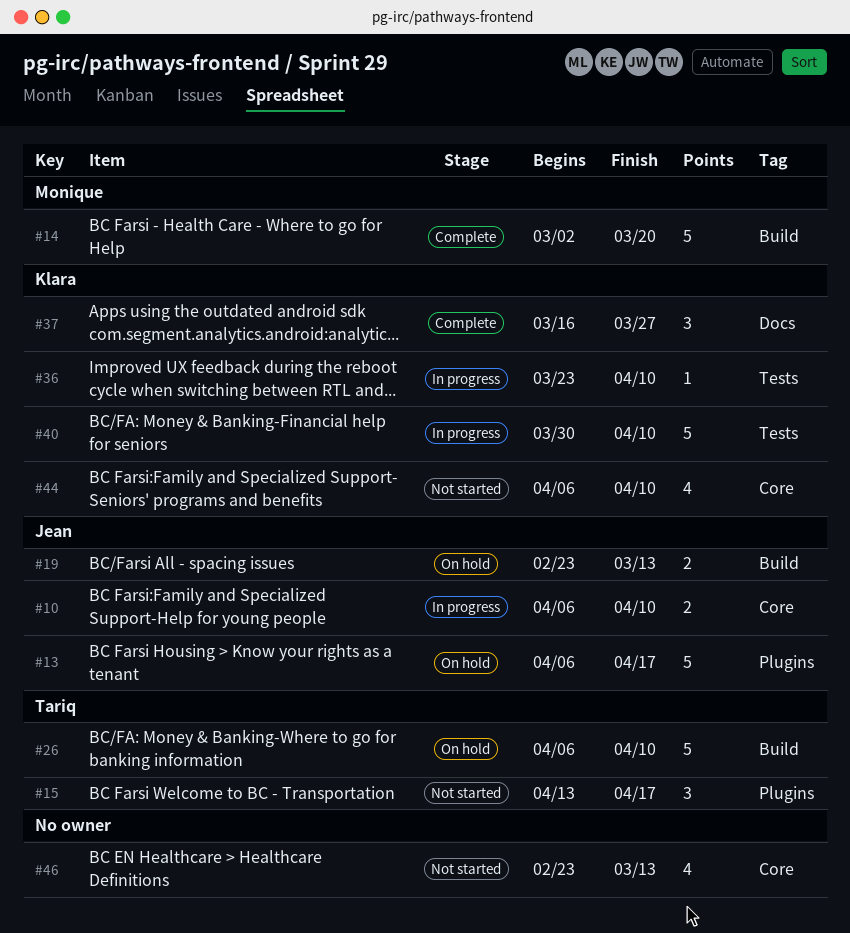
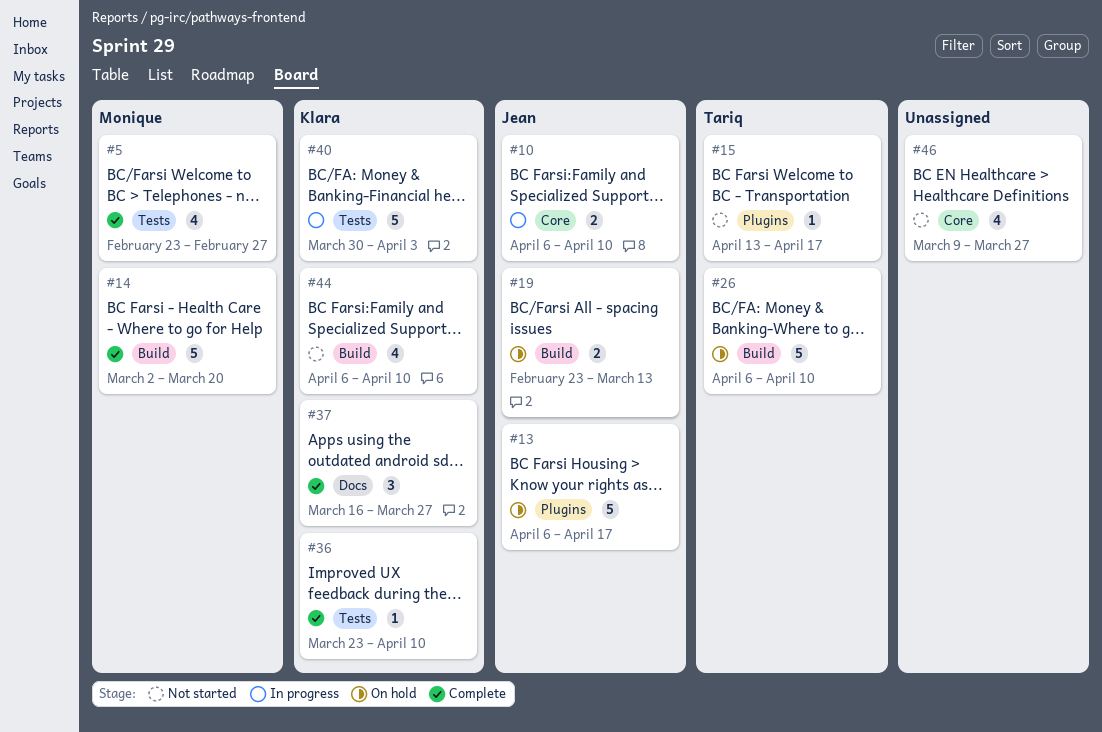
#5: none -> present
#15, estimate: 3 -> 1
#36, status: In progress -> Complete
#40, due: Apr 10 -> Apr 3
#44, label: Core -> Build
#46, start: Feb 23 -> Mar 9
#46, due: Mar 13 -> Mar 27

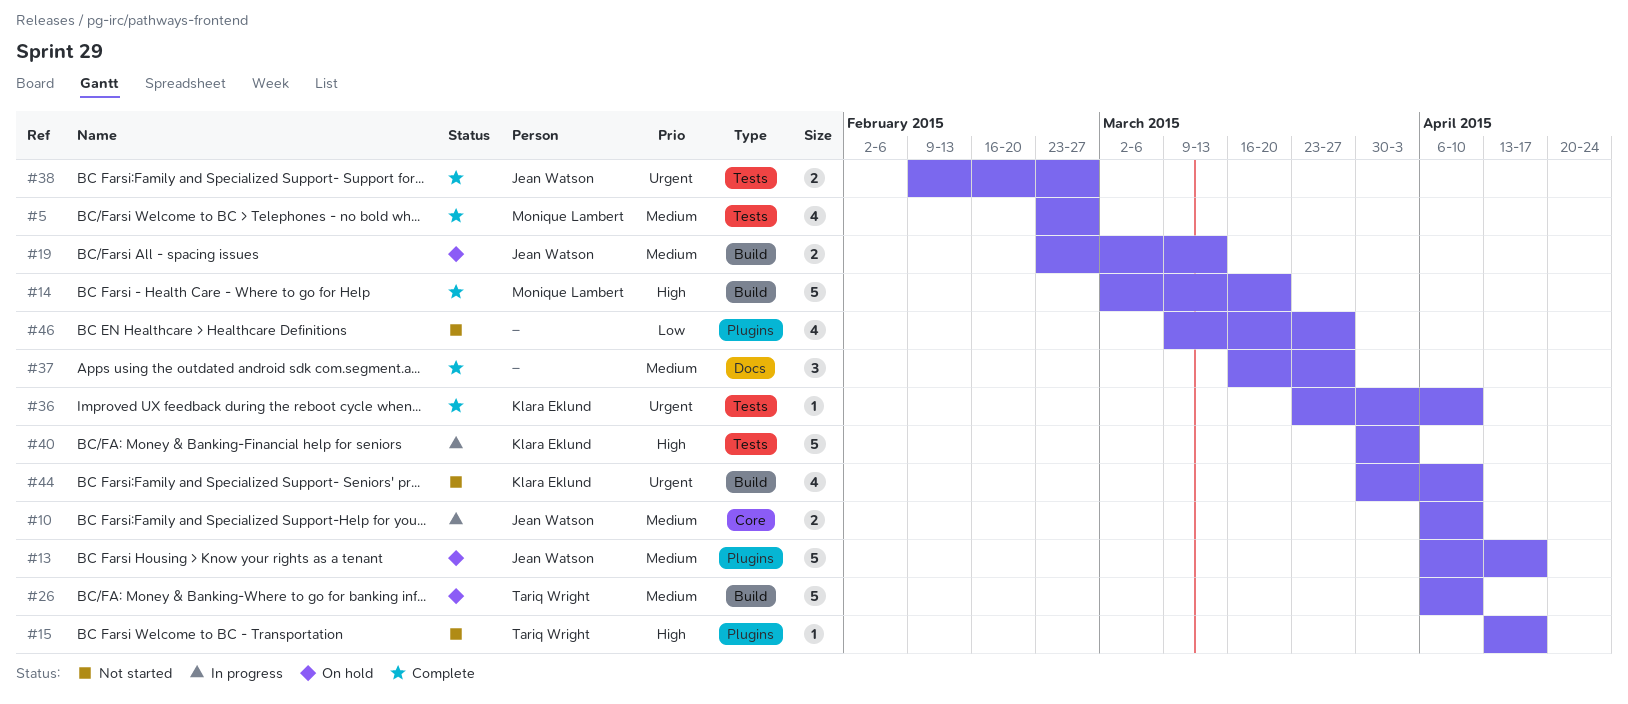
#37, owner: Klara Eklund -> none
#38: none -> present
#44, start: Apr 6 -> Mar 30
#46, label: Core -> Plugins

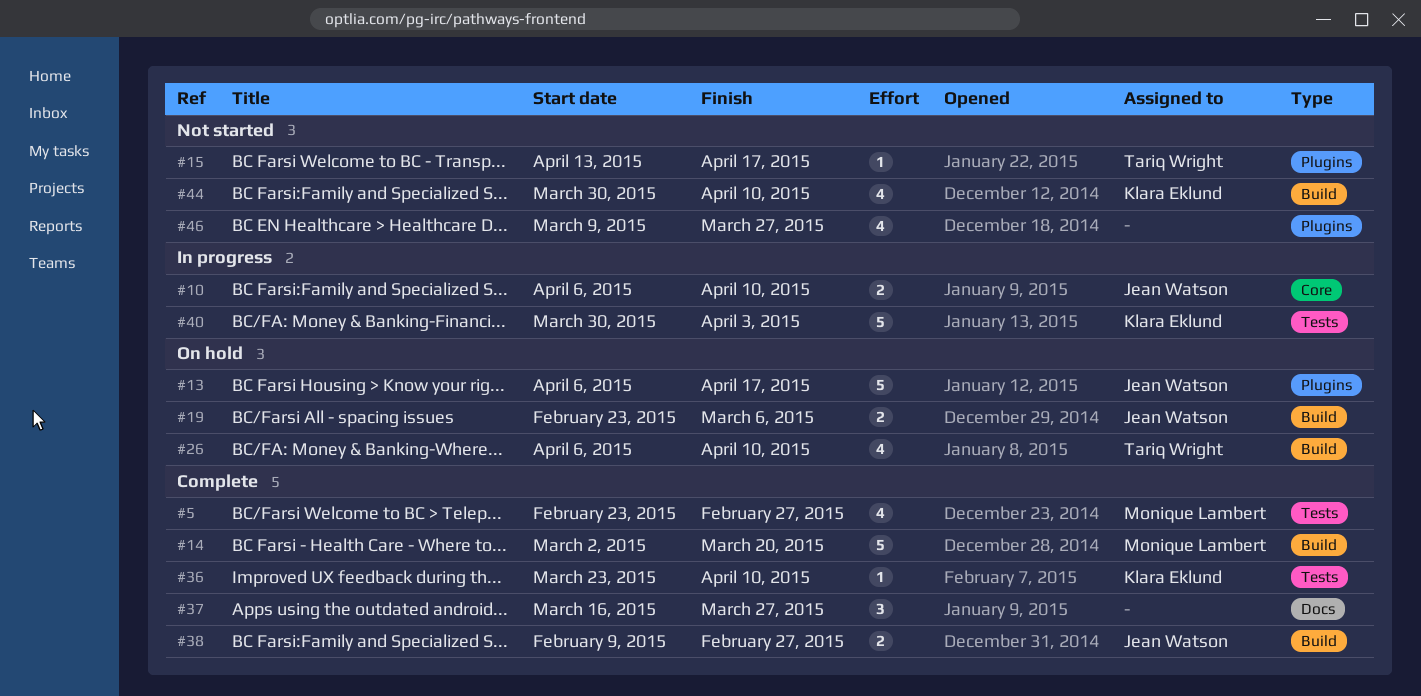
#19, due: Mar 13 -> Mar 6
#26, estimate: 5 -> 4
#38, label: Tests -> Build

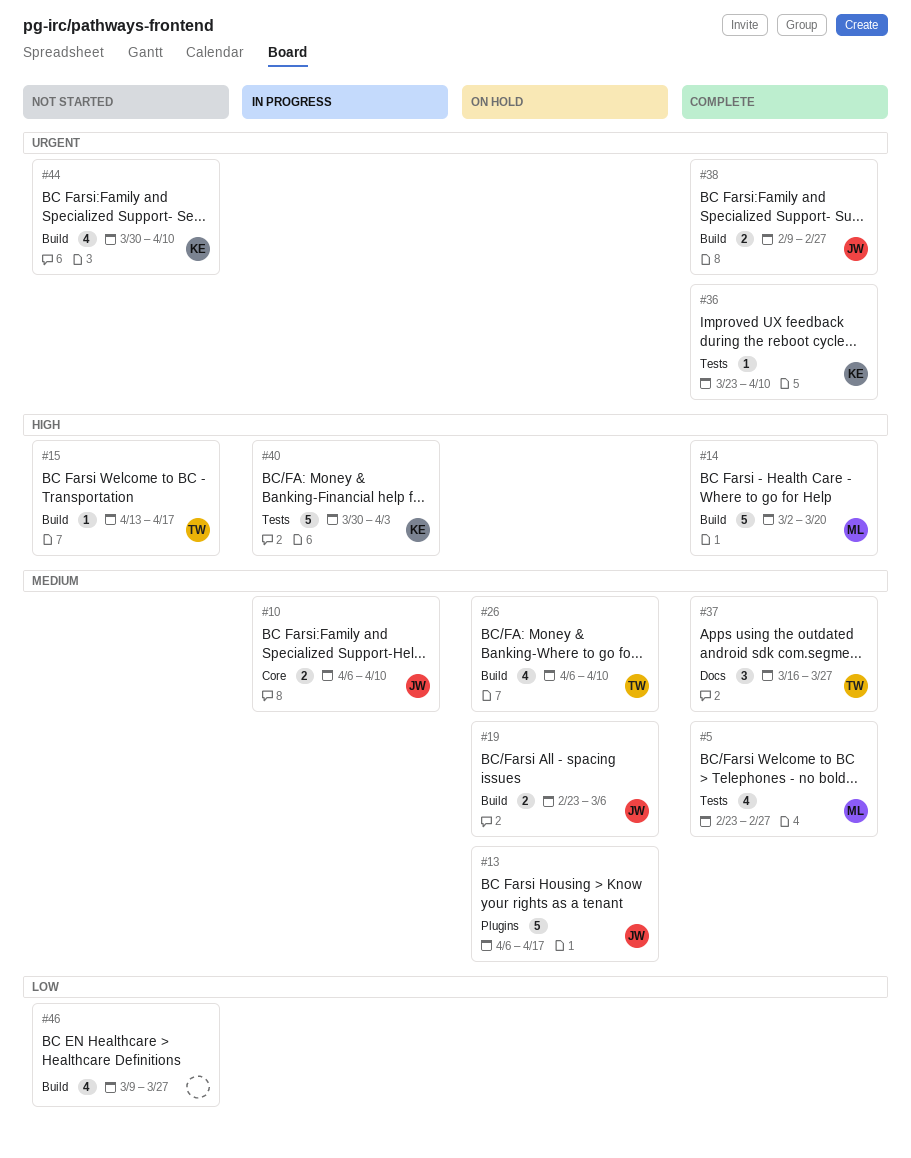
#15, label: Plugins -> Build
#37, owner: none -> Tariq Wright
#46, label: Plugins -> Build

